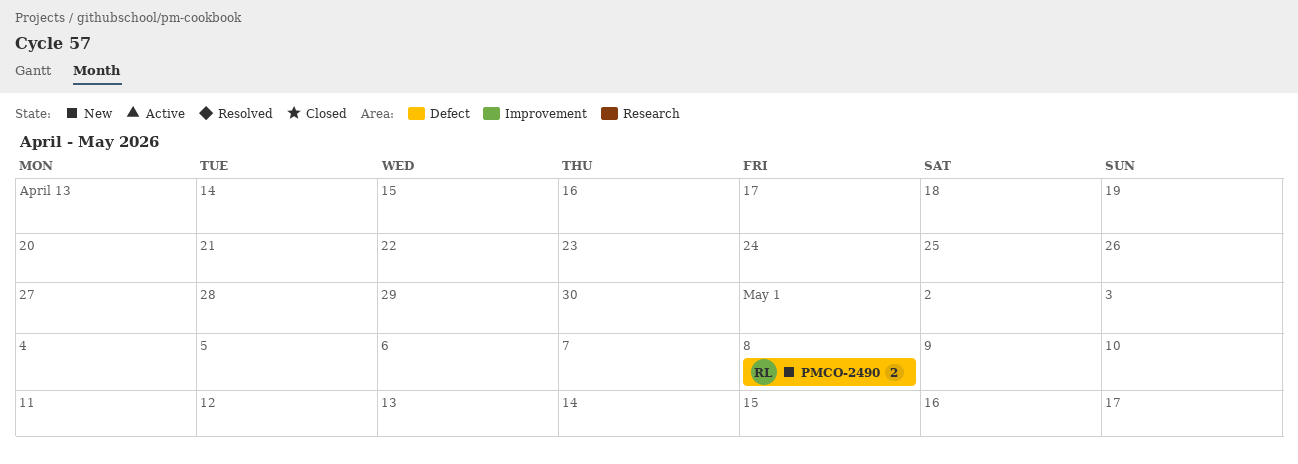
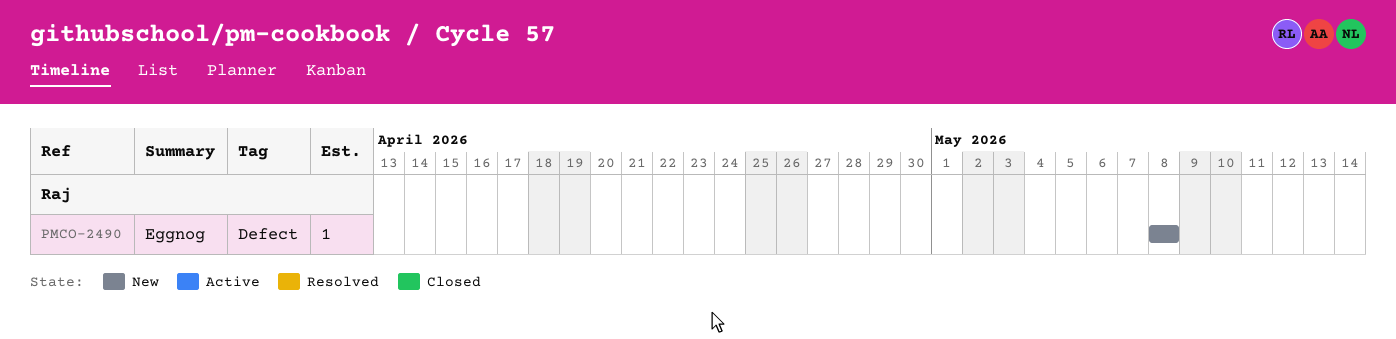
PMCO-2490, estimate: 2 -> 1

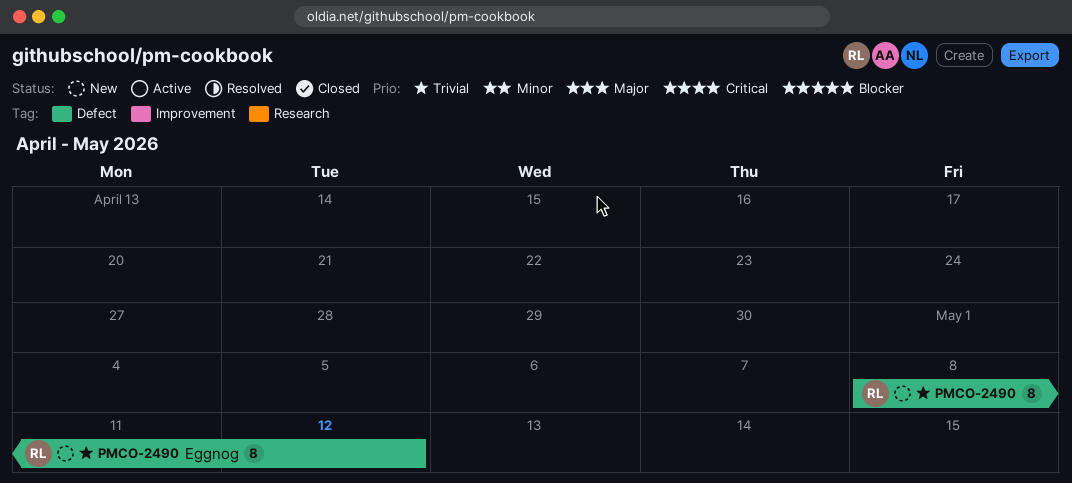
PMCO-2490, estimate: 1 -> 8
PMCO-2490, due: May 8 -> May 12

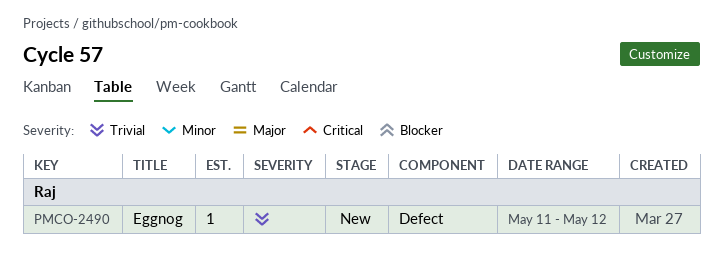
PMCO-2490, estimate: 8 -> 1
PMCO-2490, start: May 8 -> May 11

